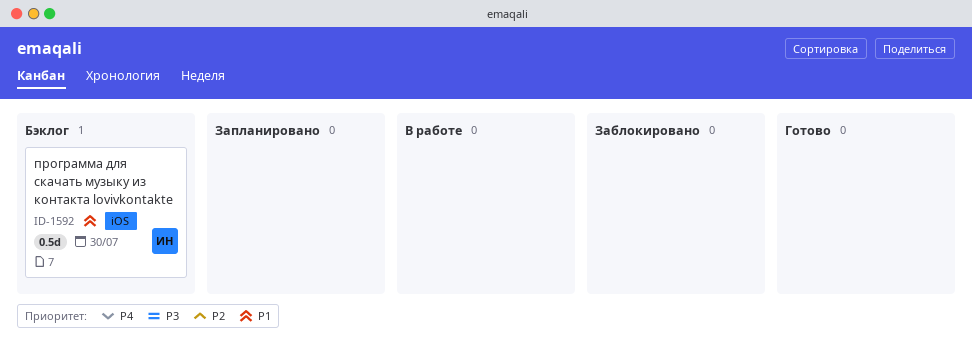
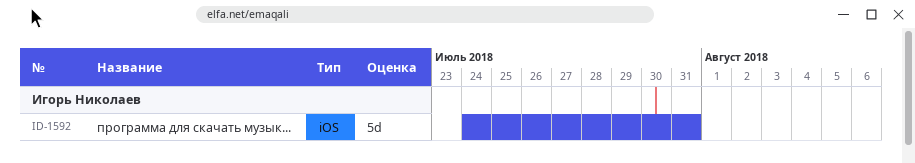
ID-1592, estimate: 0.5d -> 5d
ID-1592, due: Jul 30 -> Jul 31

